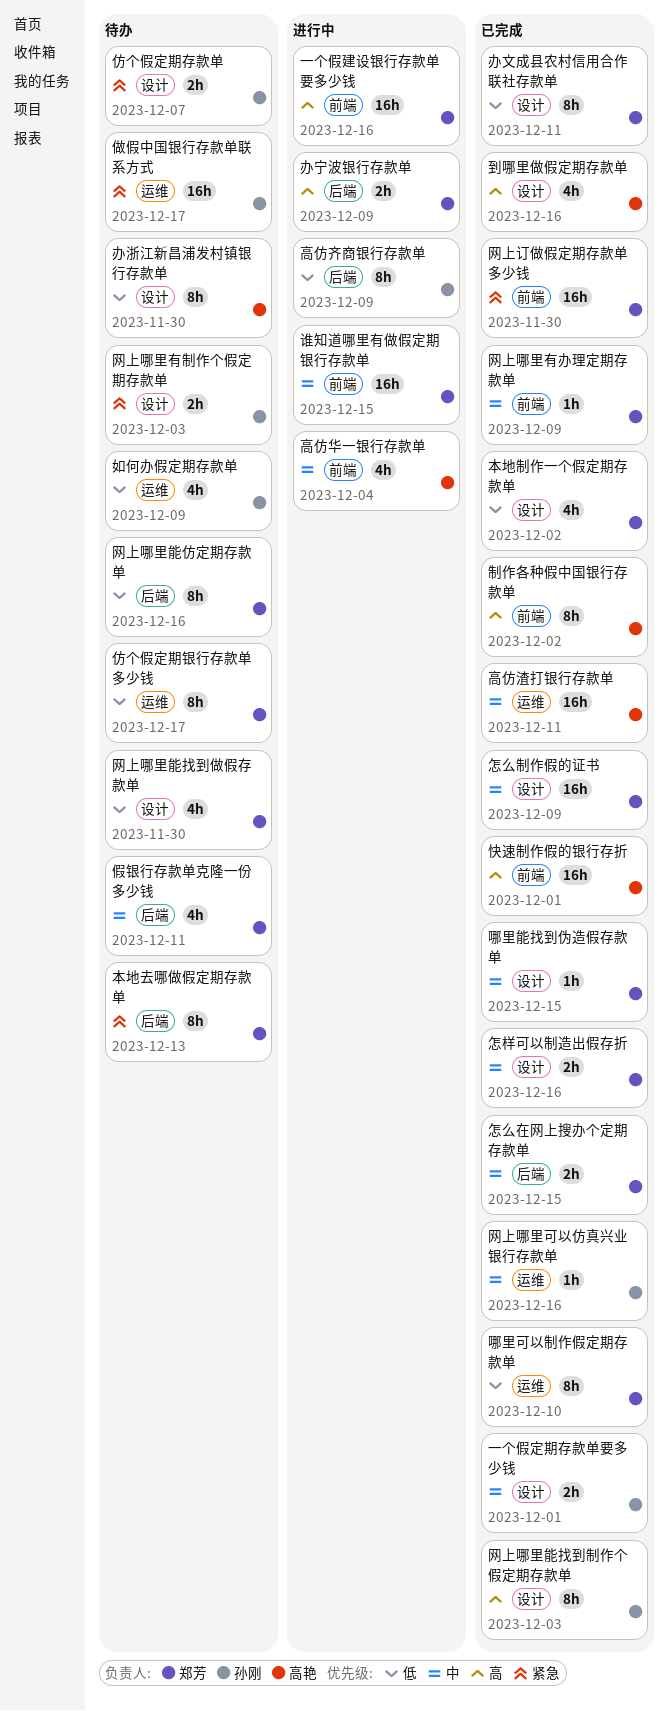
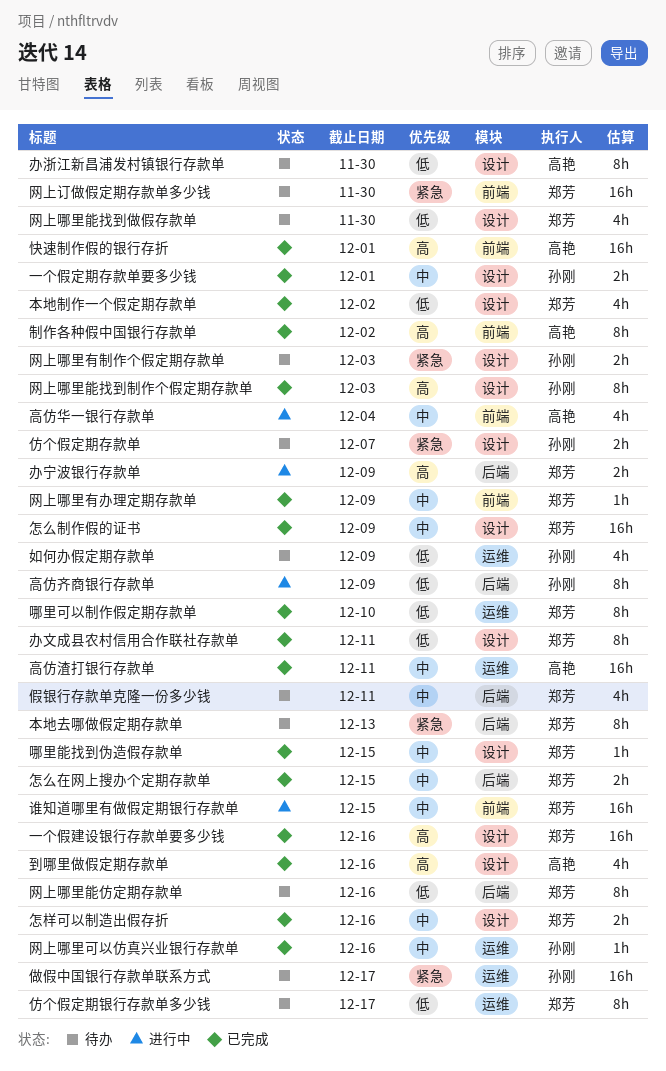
一个假建设银行存款单要多少钱, status: 进行中 -> 已完成
一个假建设银行存款单要多少钱, label: 前端 -> 设计
网上订做假定期存款单多少钱, status: 已完成 -> 待办

